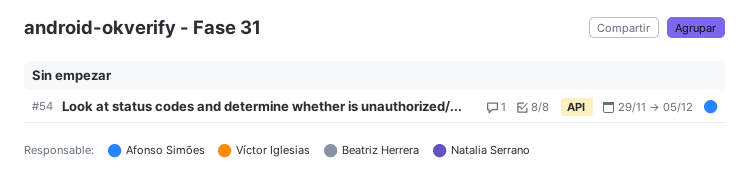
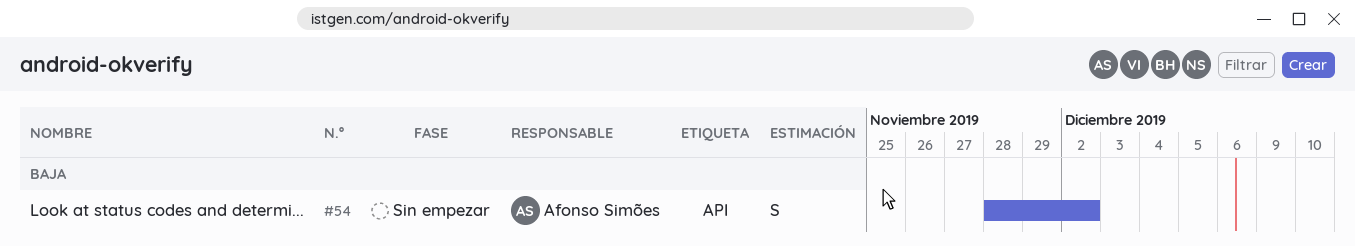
#54, start: Nov 29 -> Nov 28
#54, due: Dec 5 -> Dec 2

